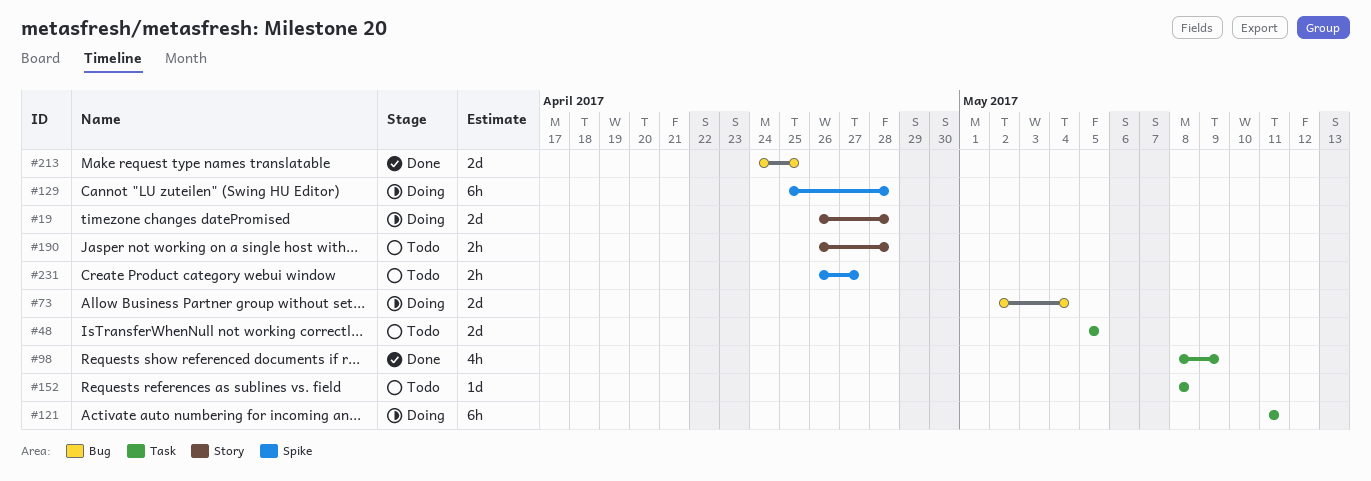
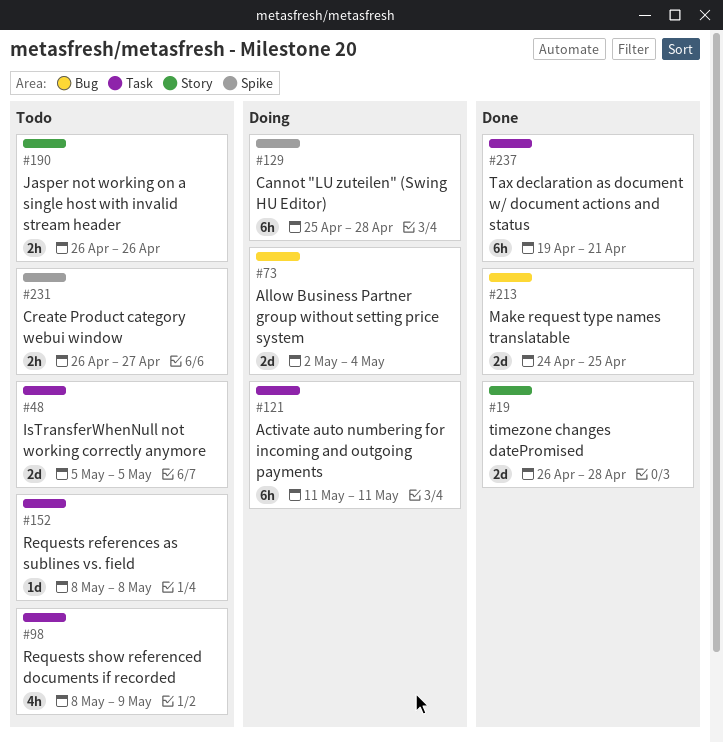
#19, status: Doing -> Done
#98, status: Done -> Todo
#190, due: Apr 28 -> Apr 26
#237: none -> present

